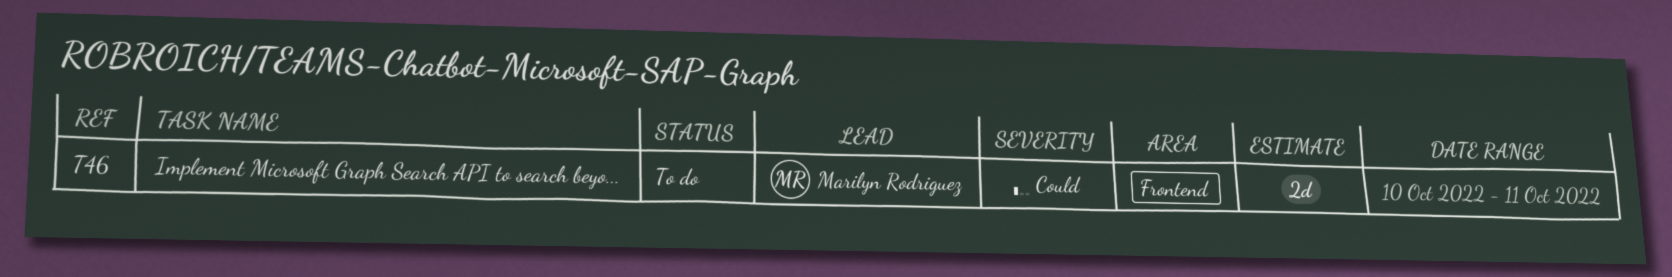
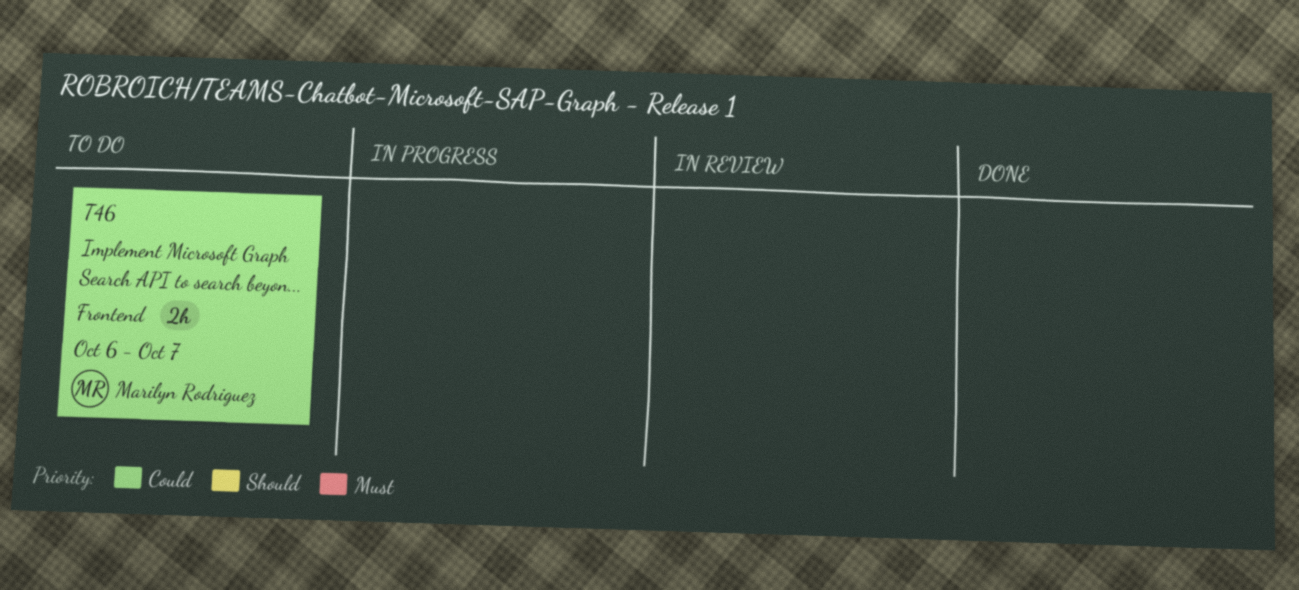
T46, estimate: 2d -> 2h
T46, start: Oct 10 -> Oct 6
T46, due: Oct 11 -> Oct 7

